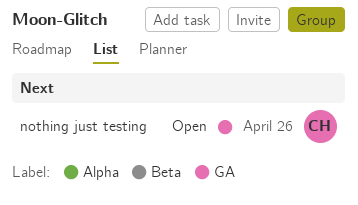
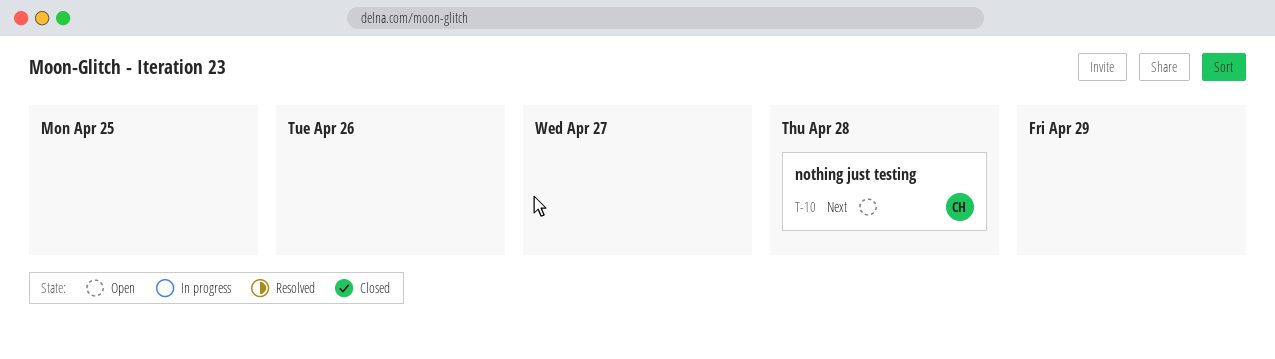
nothing just testing, due: Apr 26 -> Apr 28

